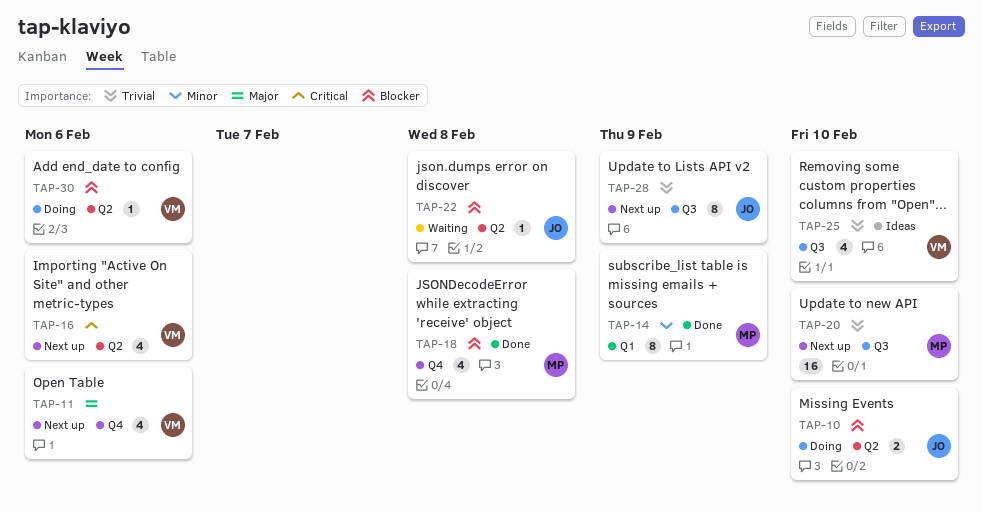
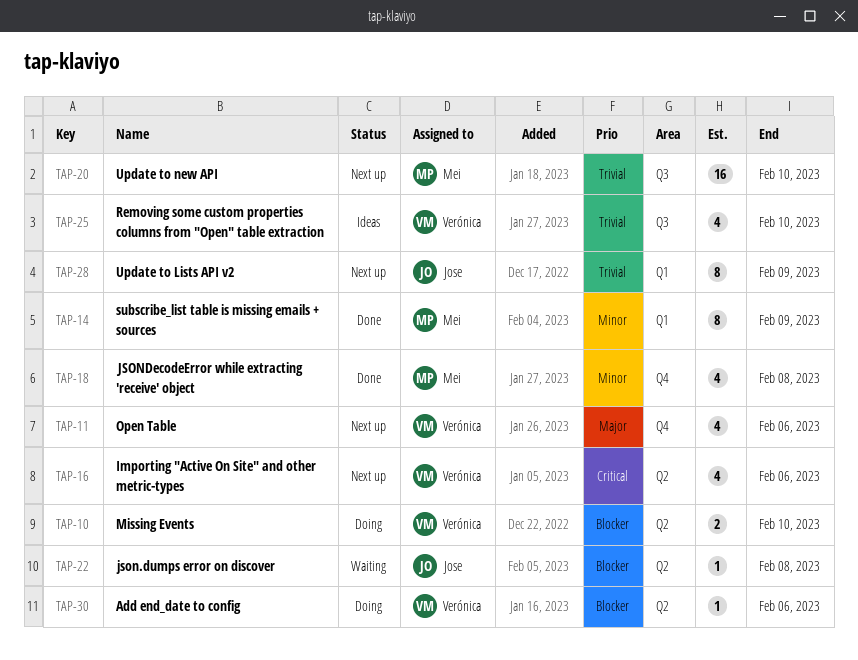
TAP-10, owner: Jose -> Verónica
TAP-18, priority: Blocker -> Minor
TAP-28, label: Q3 -> Q1

